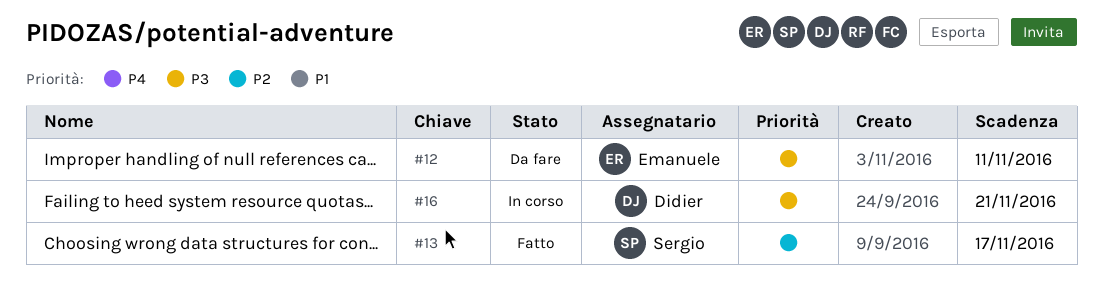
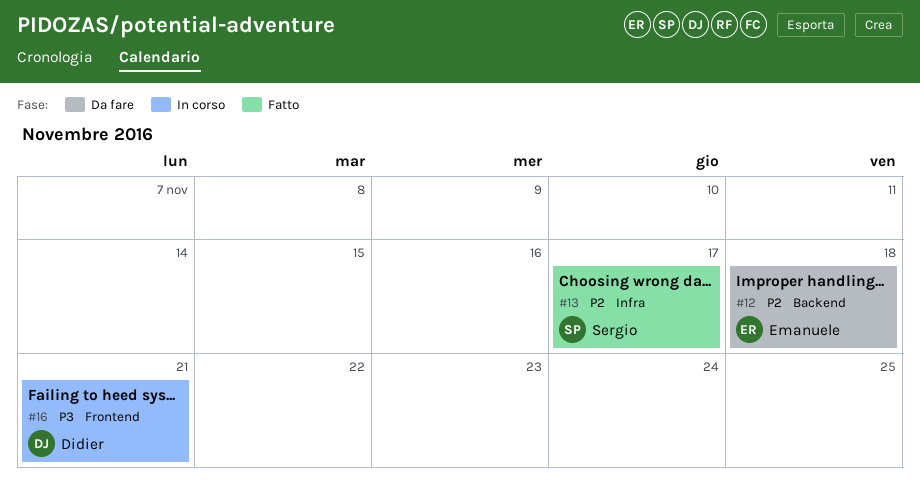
#12, priority: P3 -> P2
#12, due: Nov 11 -> Nov 18

